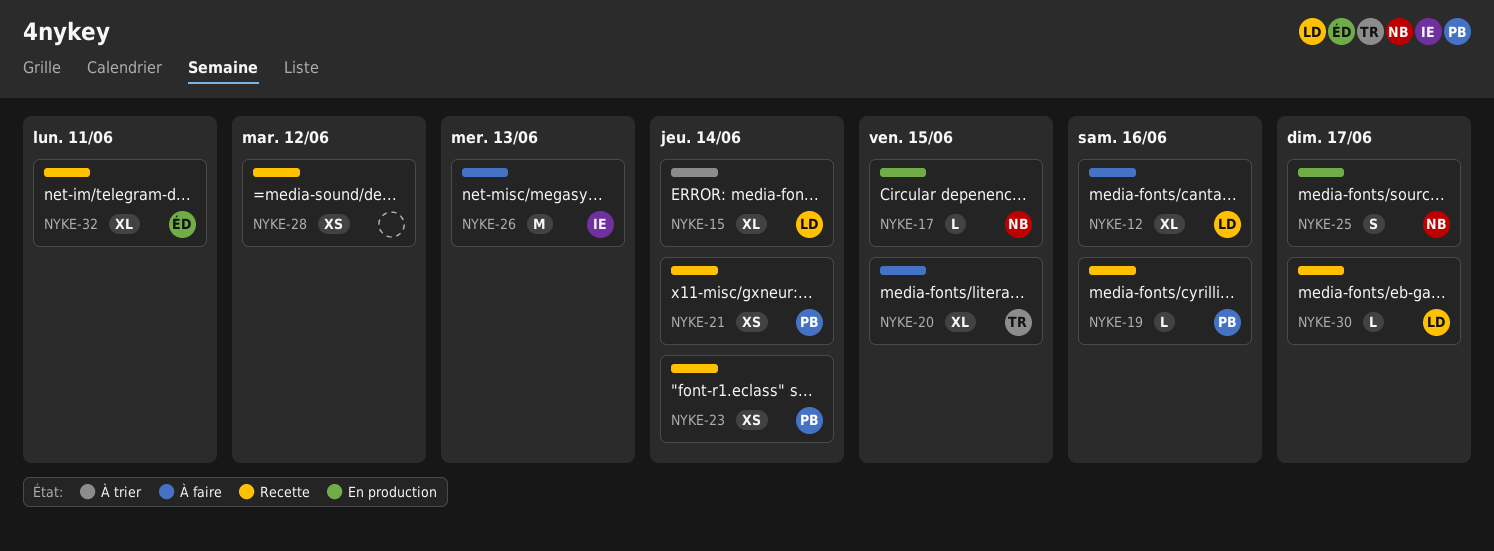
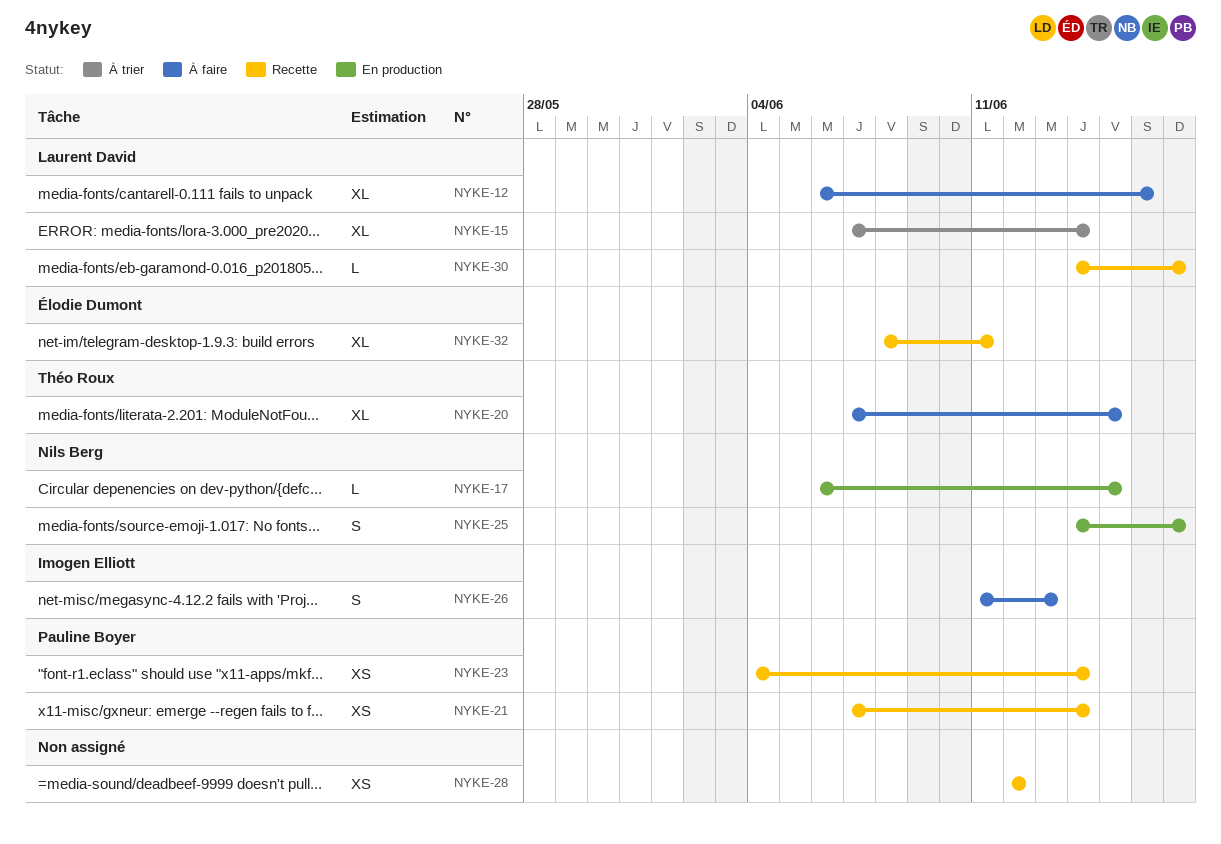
NYKE-19: present -> none
NYKE-26, estimate: M -> S

